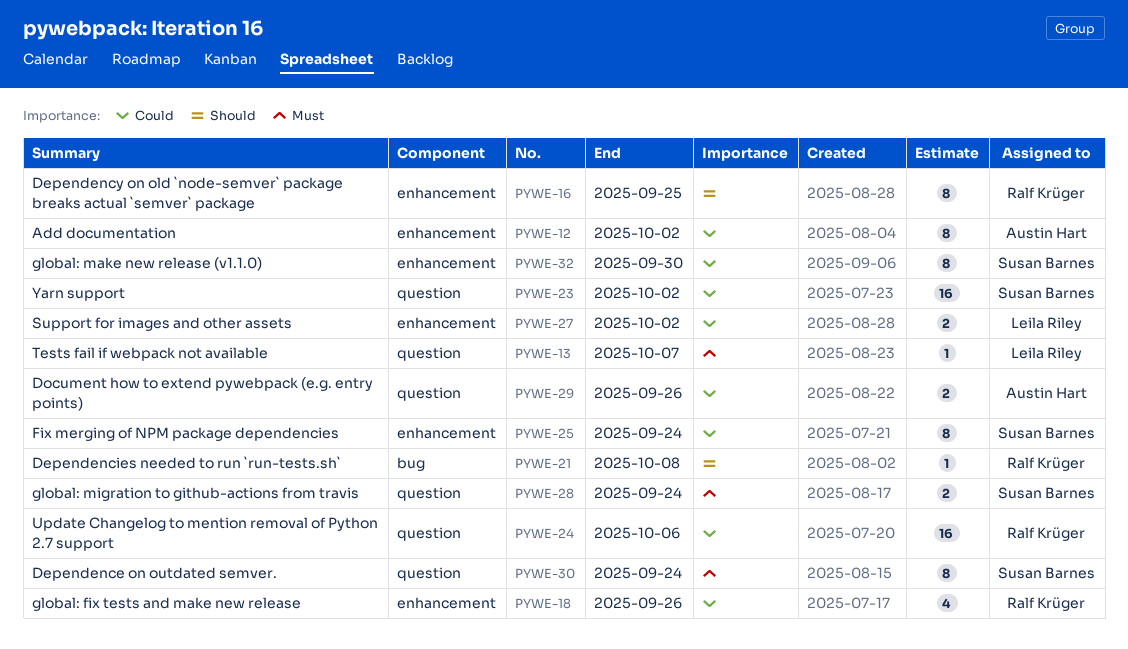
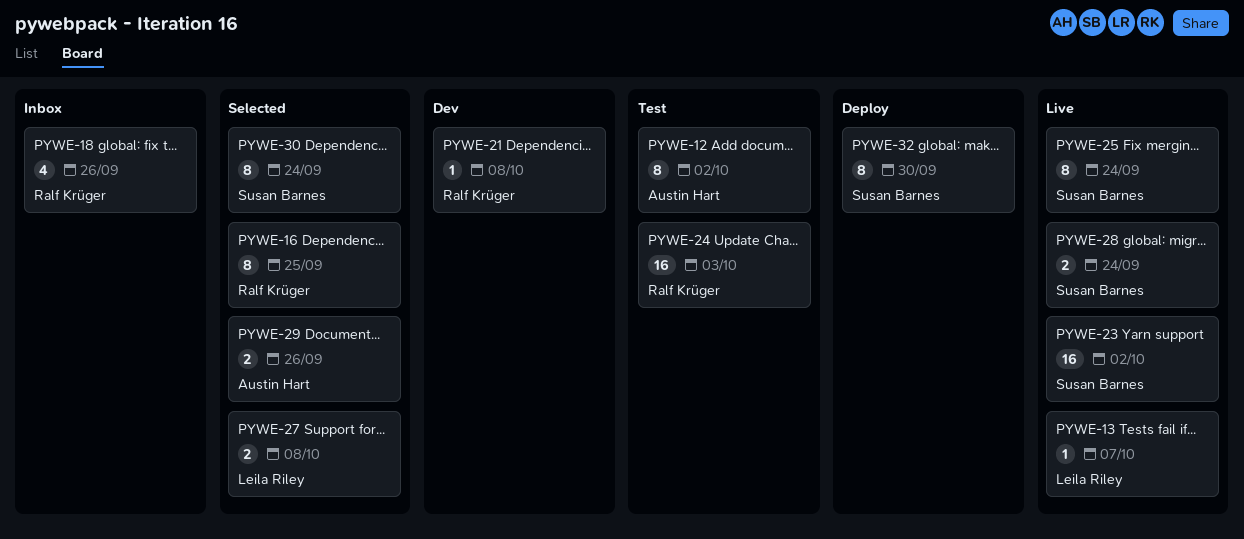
PYWE-24, due: Oct 6 -> Oct 3
PYWE-27, due: Oct 2 -> Oct 8

